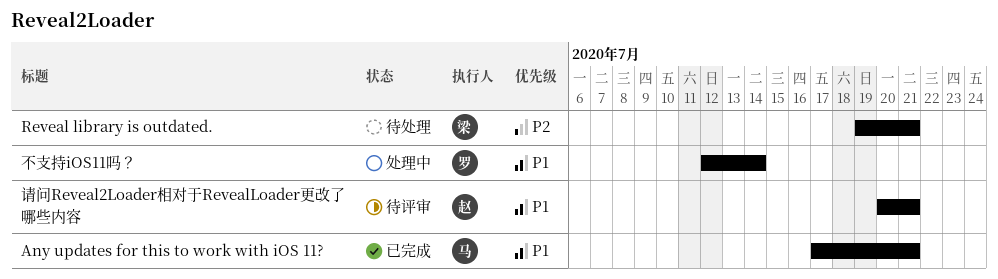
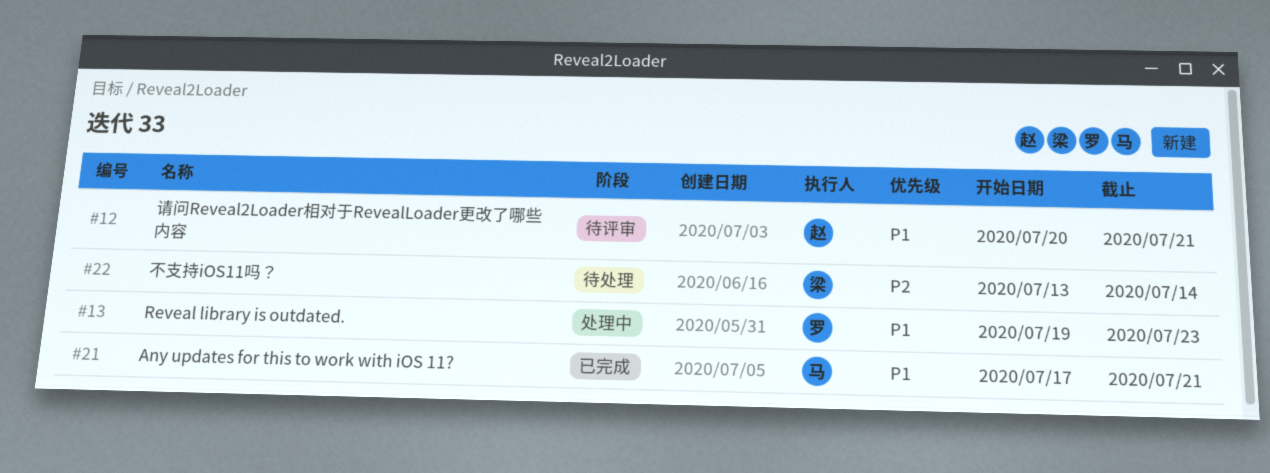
Reveal library is outdated., status: 待处理 -> 处理中
Reveal library is outdated., owner: 梁 -> 罗
Reveal library is outdated., priority: P2 -> P1
Reveal library is outdated., due: Jul 21 -> Jul 23
不支持iOS11吗？, status: 处理中 -> 待处理
不支持iOS11吗？, owner: 罗 -> 梁
不支持iOS11吗？, priority: P1 -> P2
不支持iOS11吗？, start: Jul 12 -> Jul 13

